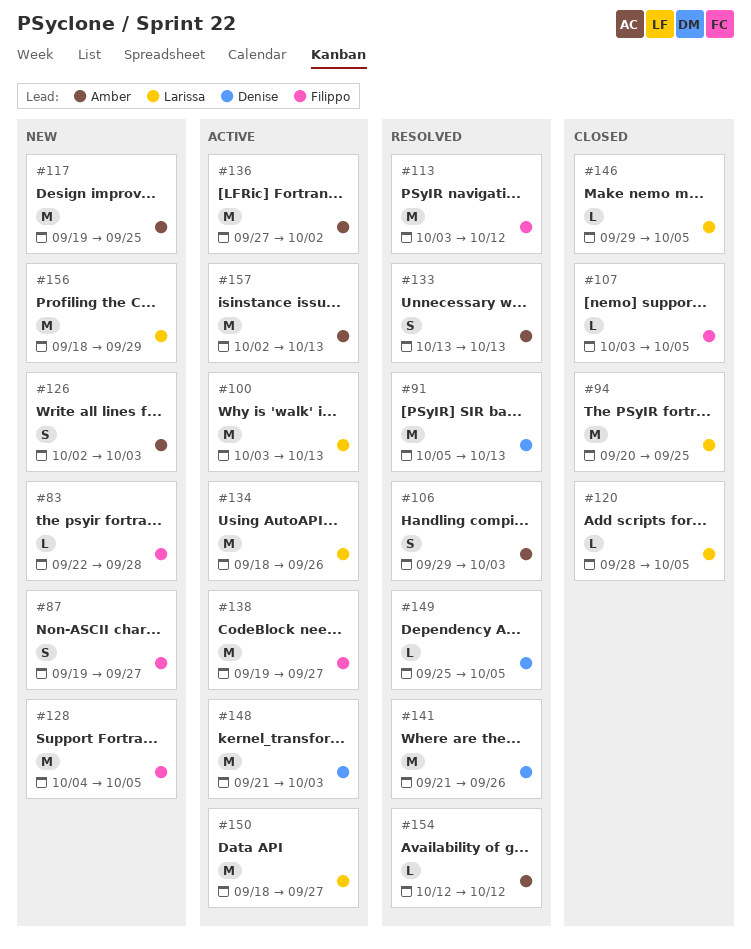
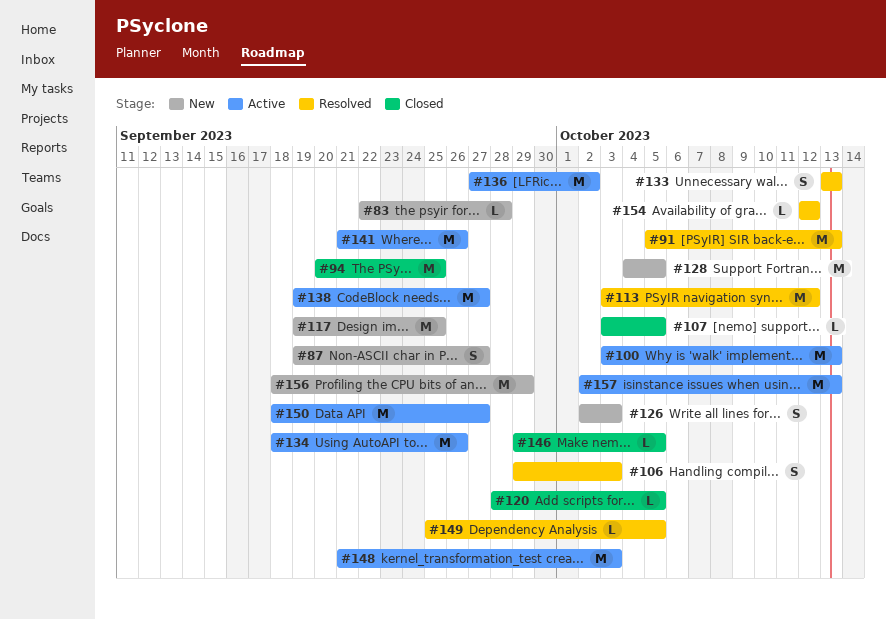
#141, status: Resolved -> Active

